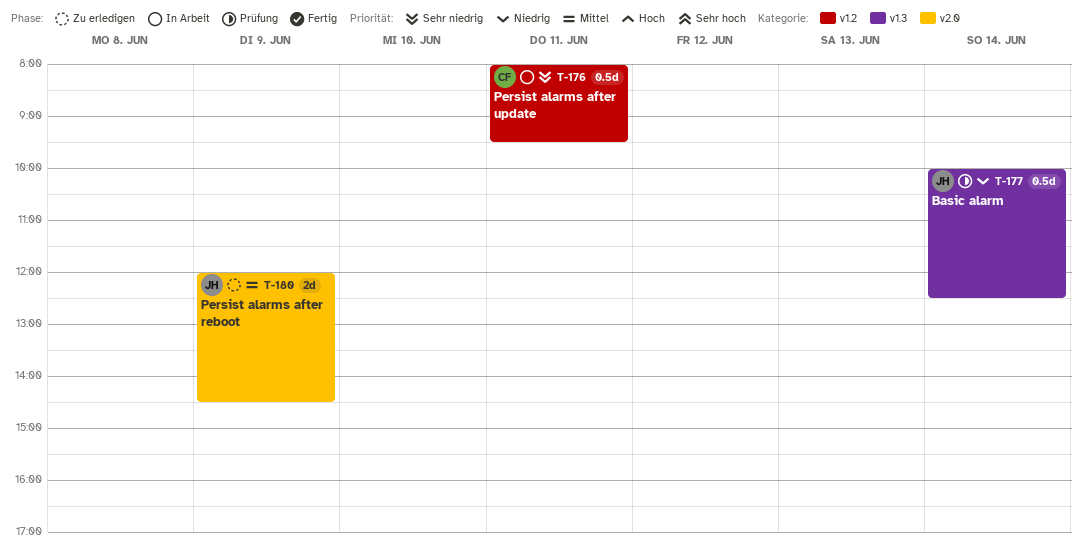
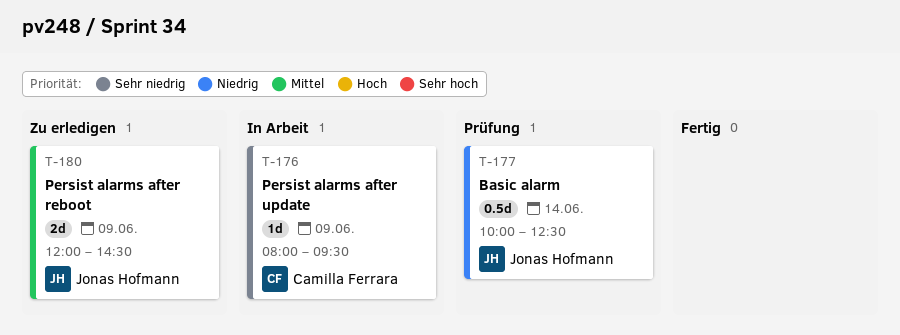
T-176, estimate: 0.5d -> 1d
T-176, day: Jun 11 -> Jun 9

